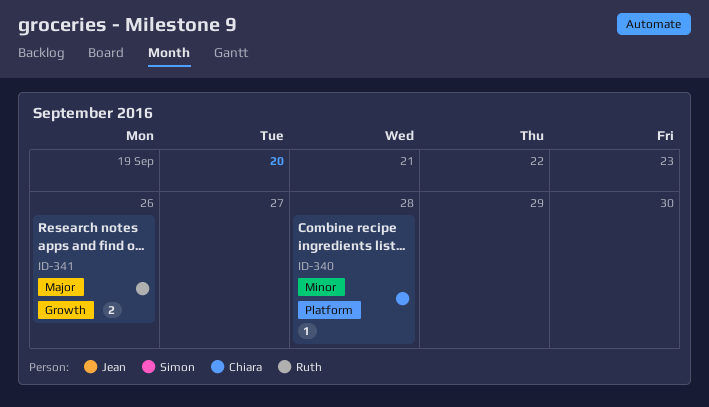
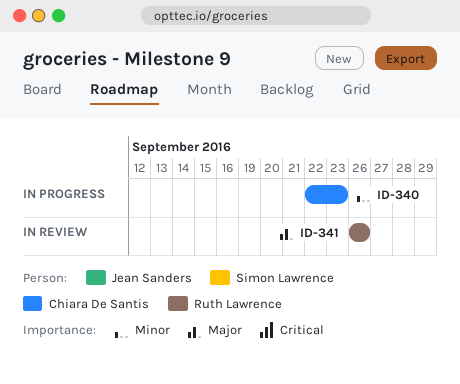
ID-340, due: Sep 28 -> Sep 23

